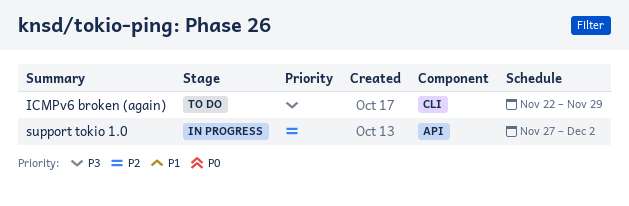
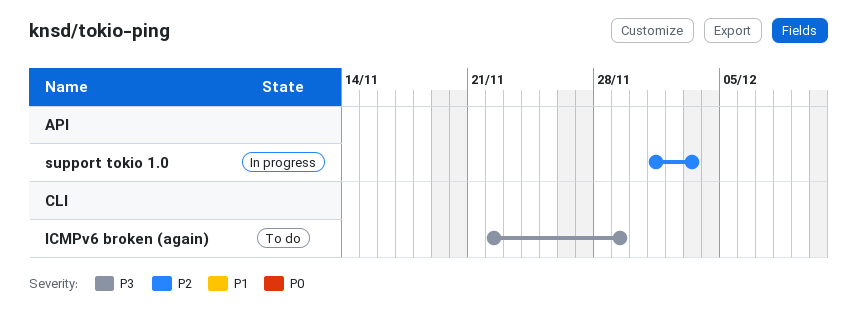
support tokio 1.0, start: Nov 27 -> Dec 1
support tokio 1.0, due: Dec 2 -> Dec 3

